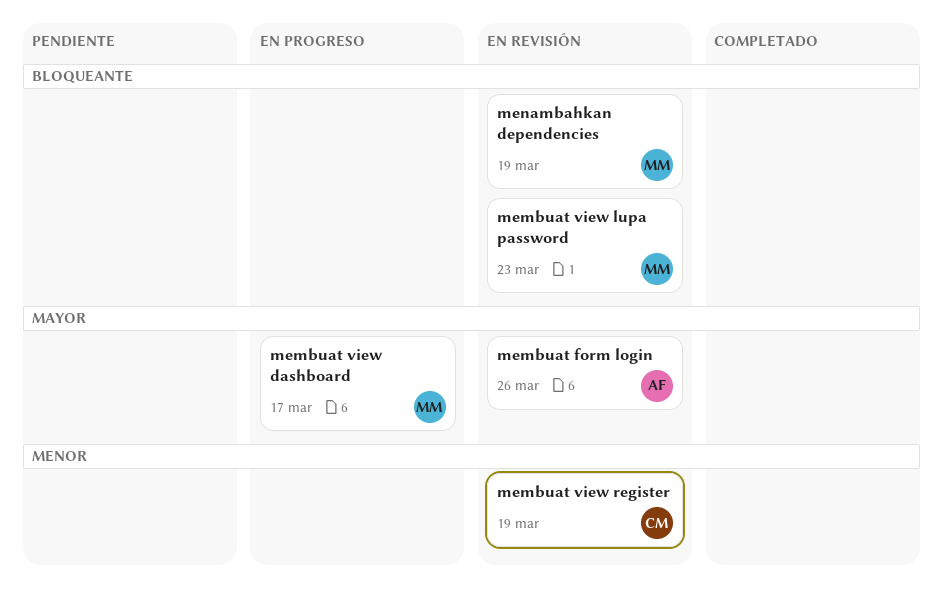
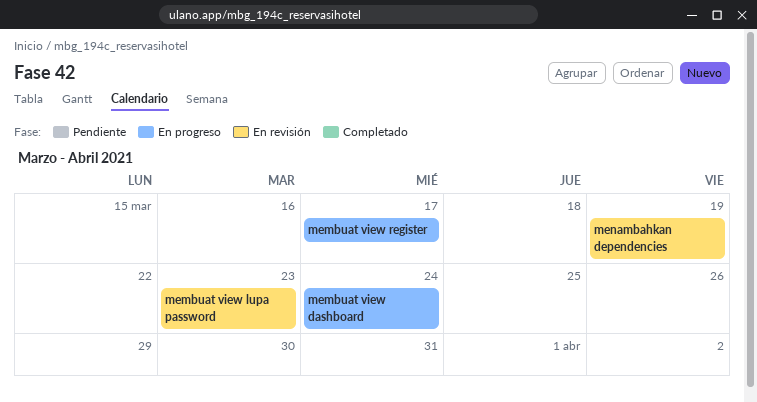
membuat form login: present -> none
membuat view dashboard, due: Mar 17 -> Mar 24
membuat view register, status: En revisión -> En progreso
membuat view register, due: Mar 19 -> Mar 17

